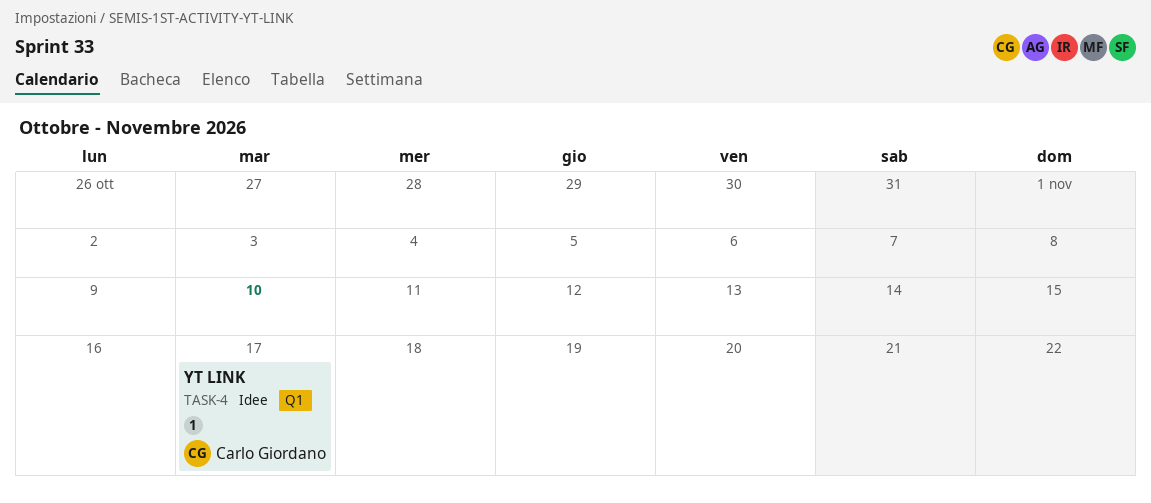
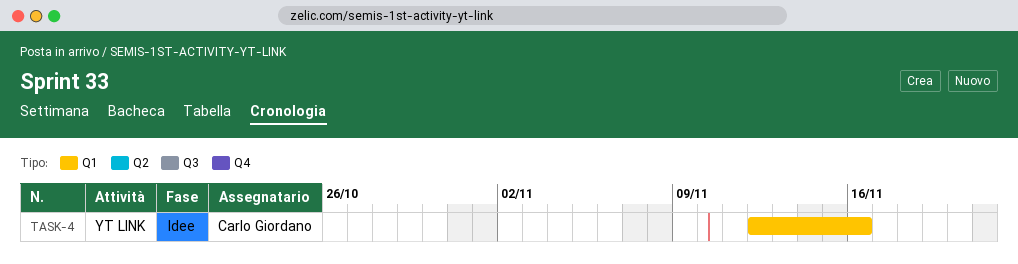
TASK-4, due: Nov 17 -> Nov 16

